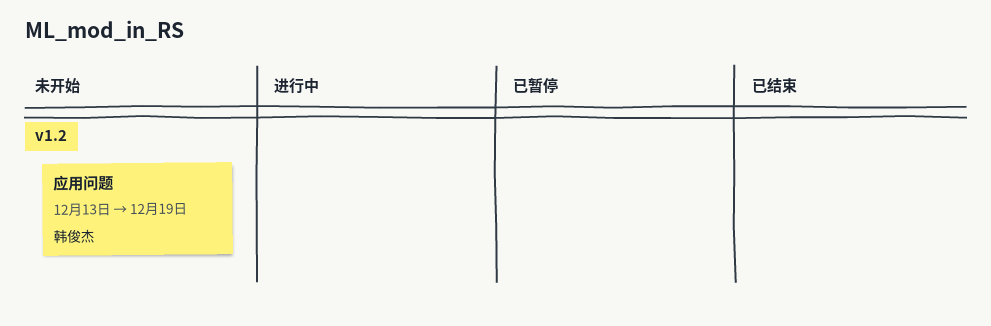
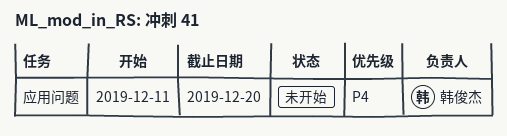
应用问题, start: Dec 13 -> Dec 11
应用问题, due: Dec 19 -> Dec 20

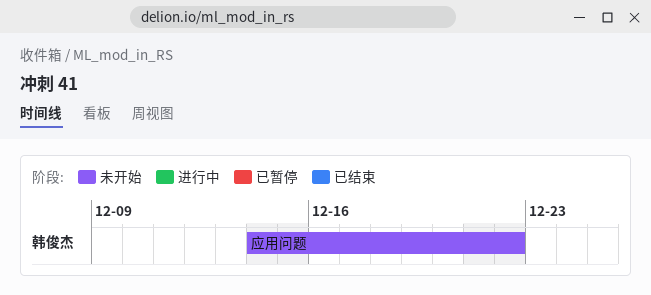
应用问题, start: Dec 11 -> Dec 14
应用问题, due: Dec 20 -> Dec 22

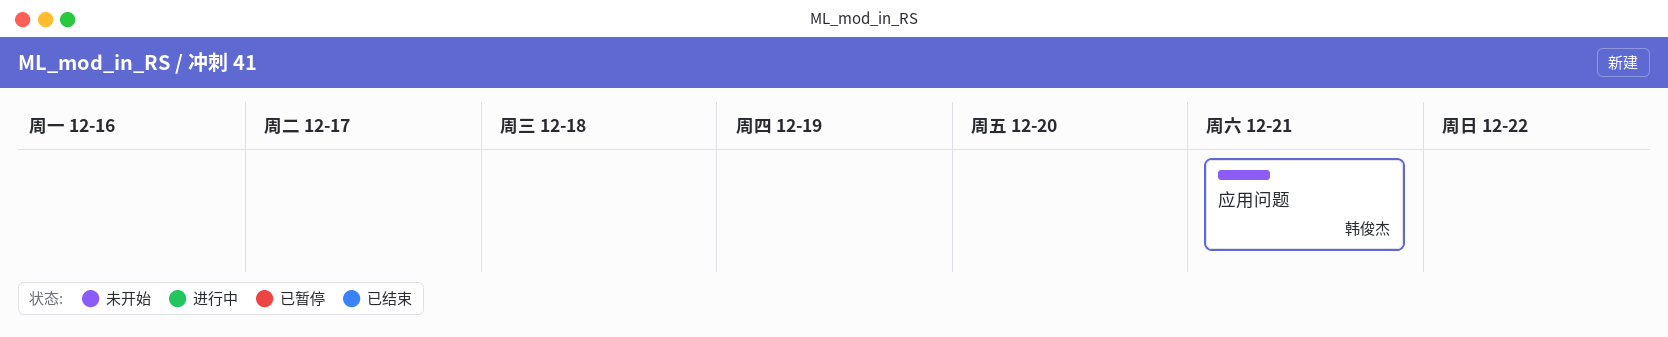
应用问题, due: Dec 22 -> Dec 21

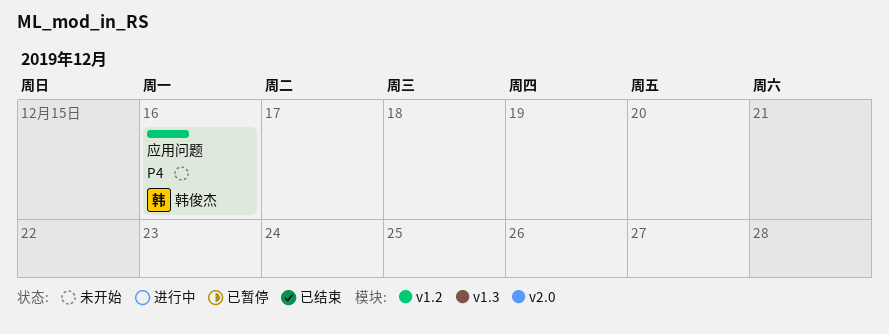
应用问题, due: Dec 21 -> Dec 16

